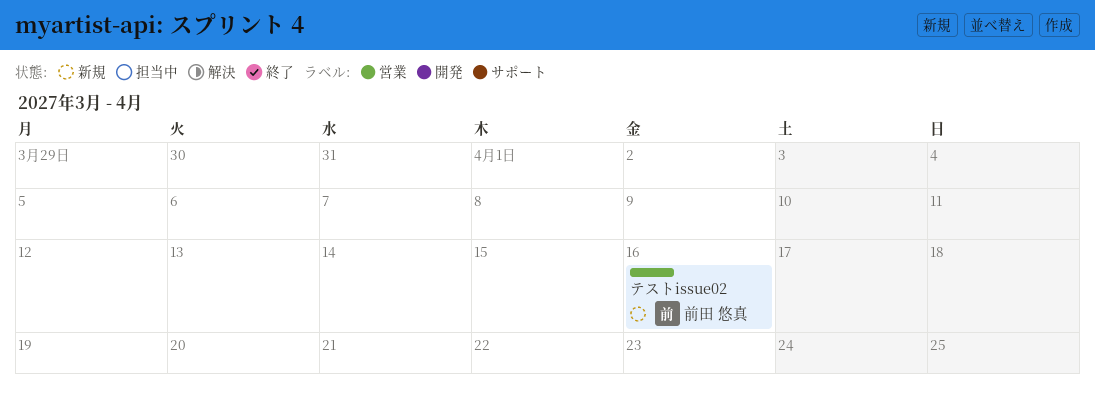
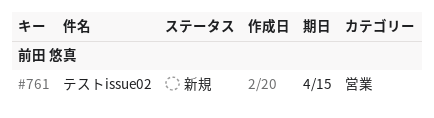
テストissue02, due: Apr 16 -> Apr 15

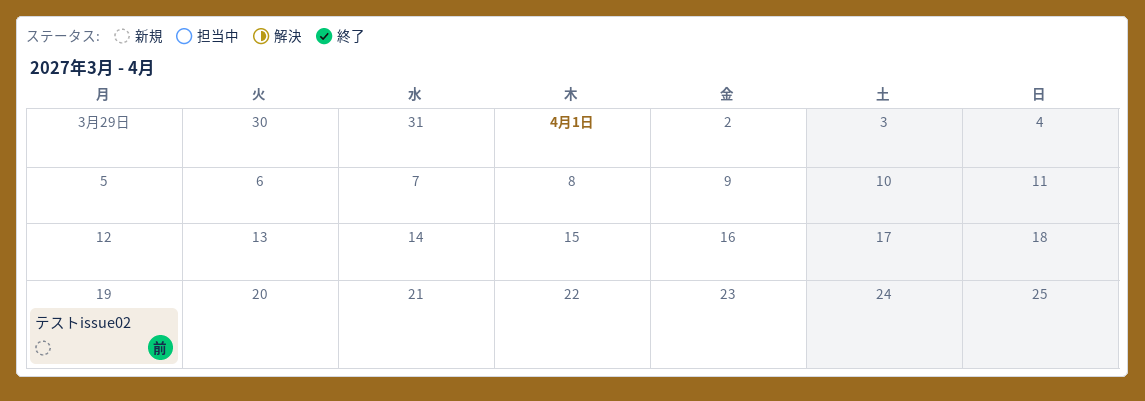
テストissue02, due: Apr 15 -> Apr 19

